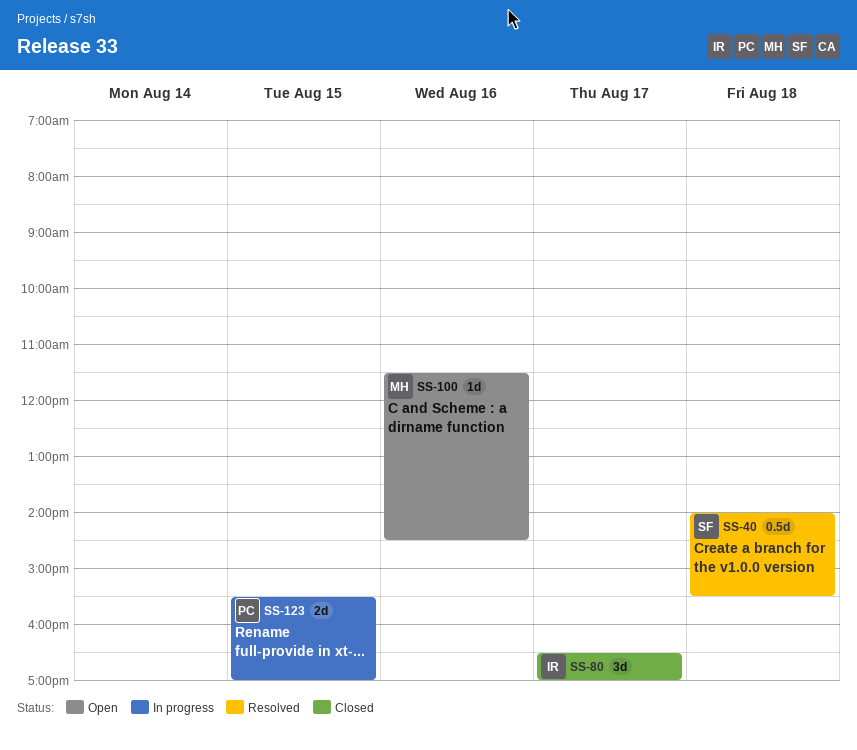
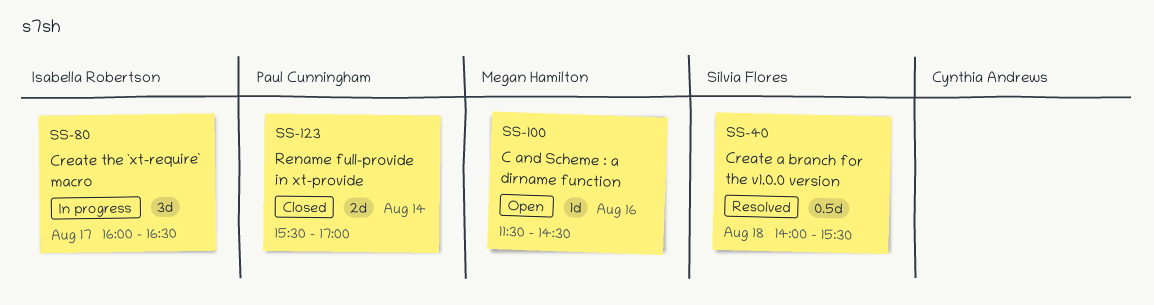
SS-80, status: Closed -> In progress
SS-80, begins: 16:30 -> 16:00
SS-80, ends: 17:00 -> 16:30
SS-123, status: In progress -> Closed
SS-123, day: Aug 15 -> Aug 14

